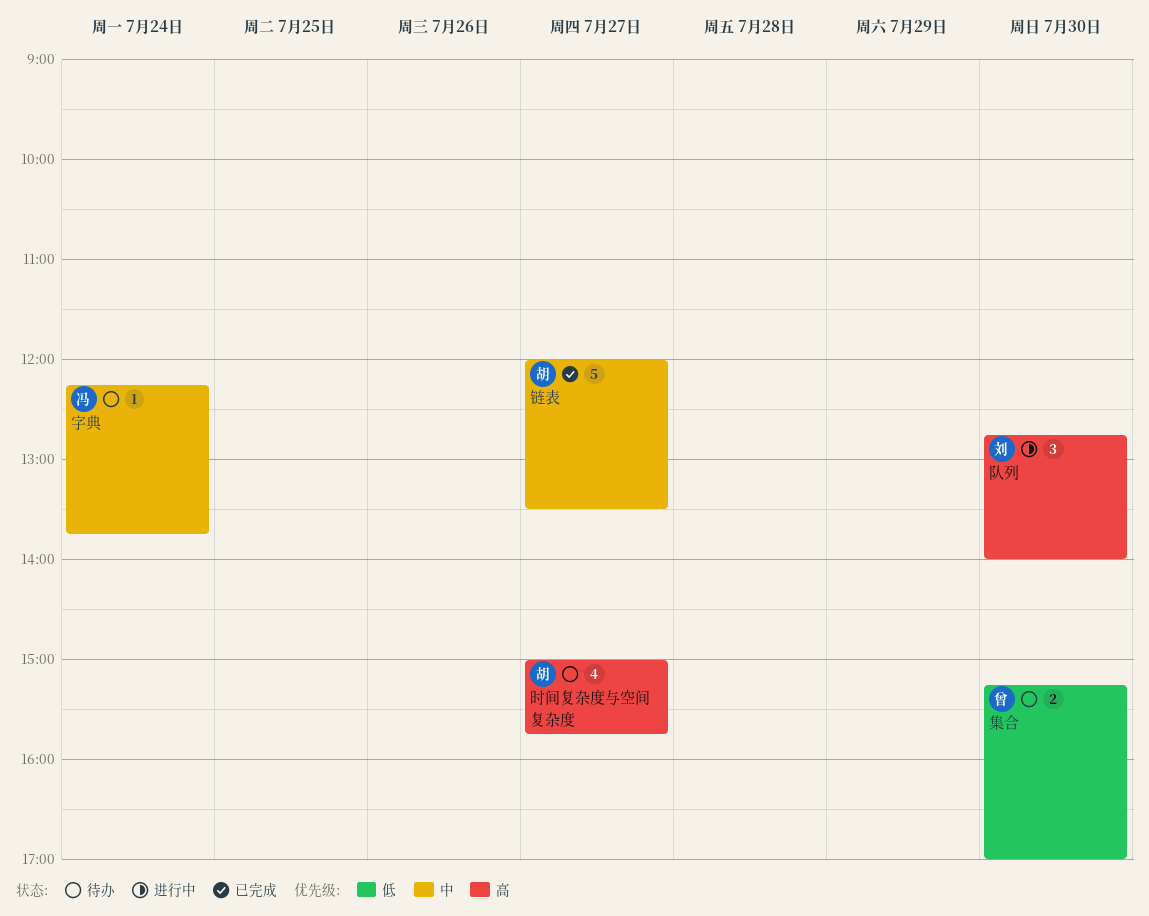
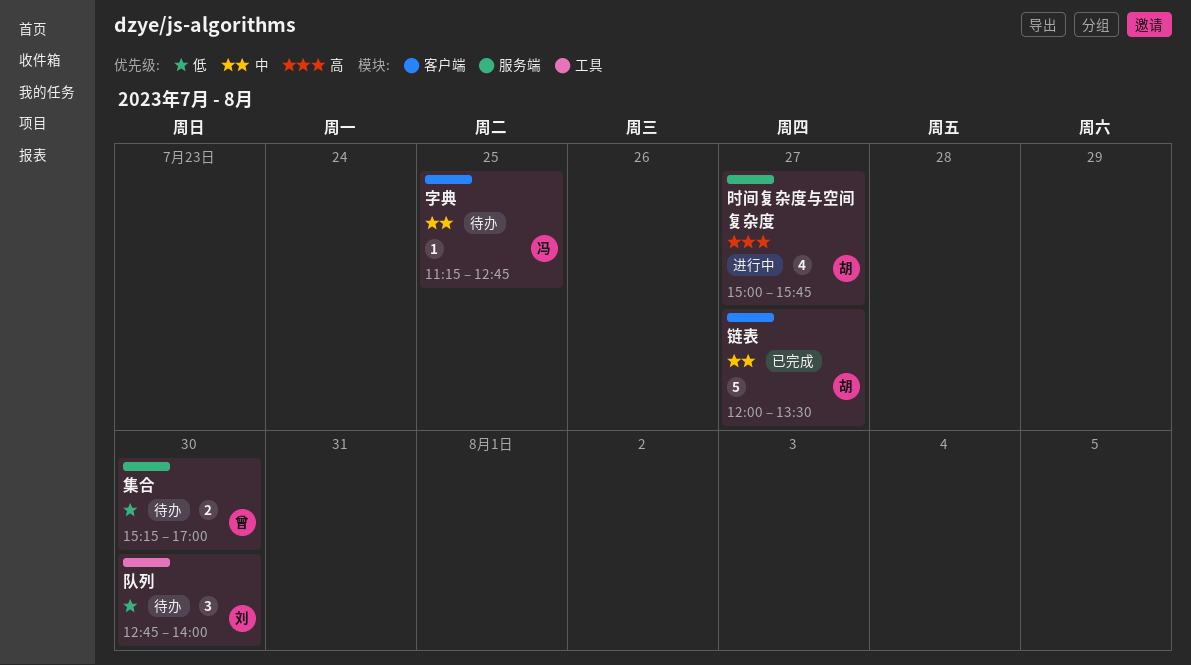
字典, day: Jul 24 -> Jul 25
字典, begins: 12:15 -> 11:15
字典, ends: 13:45 -> 12:45
时间复杂度与空间复杂度, status: 待办 -> 进行中
队列, status: 进行中 -> 待办
队列, priority: 高 -> 低

